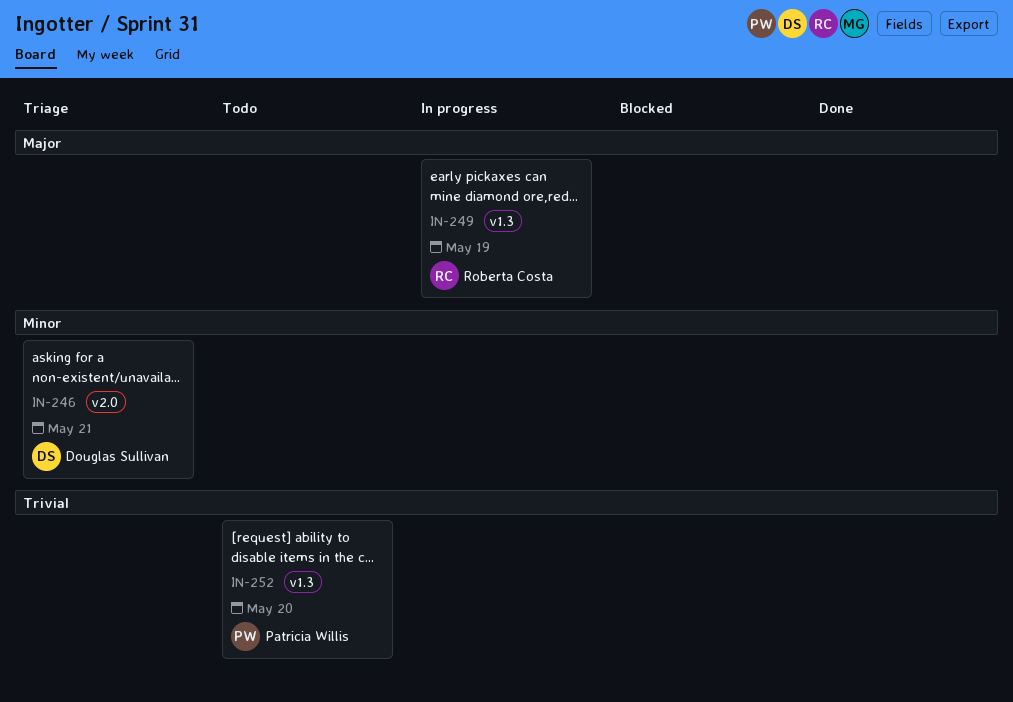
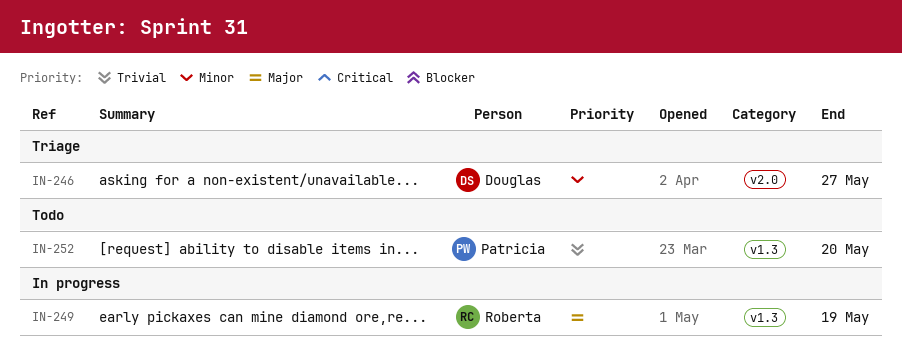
IN-246, due: May 21 -> May 27

